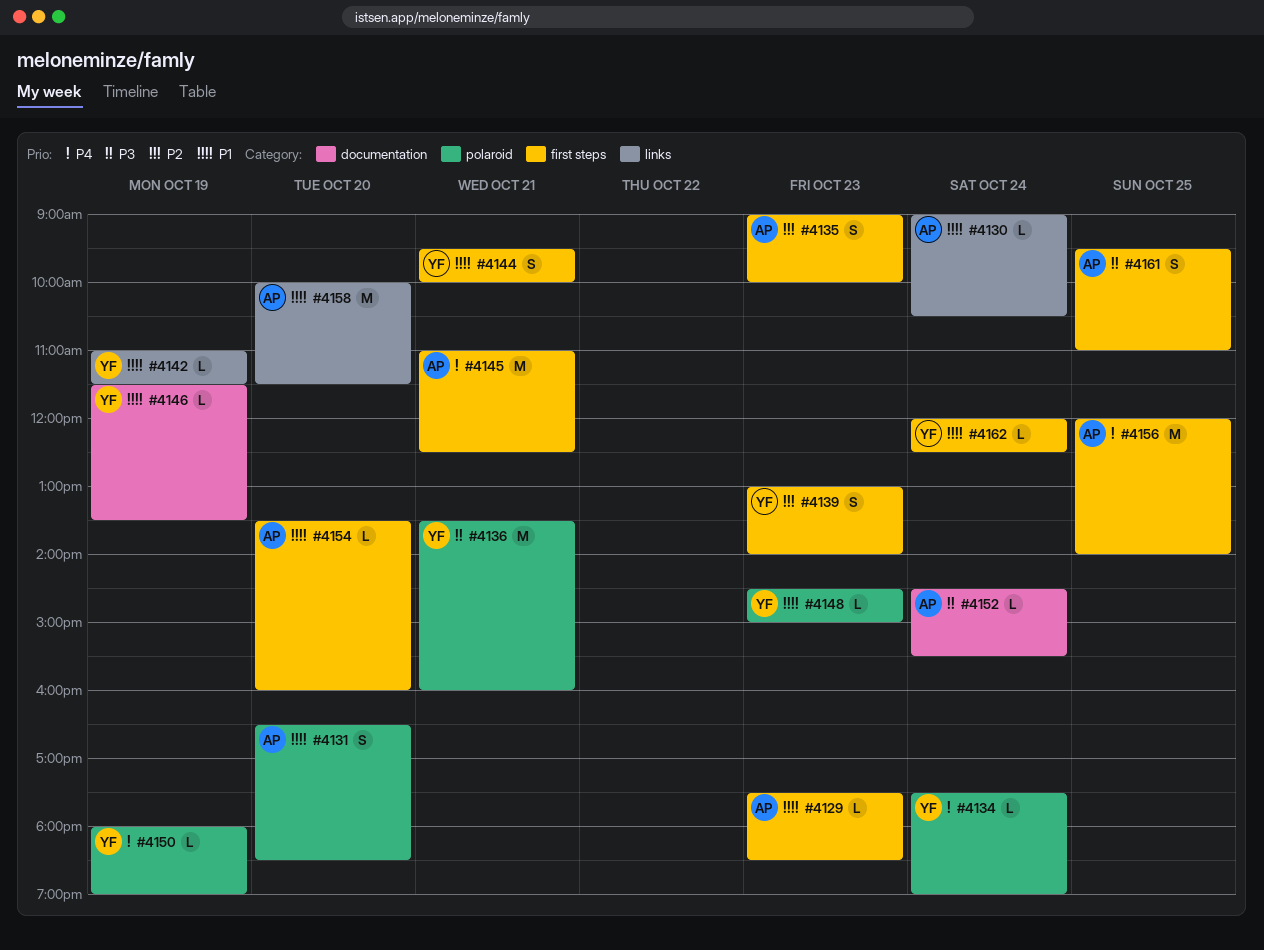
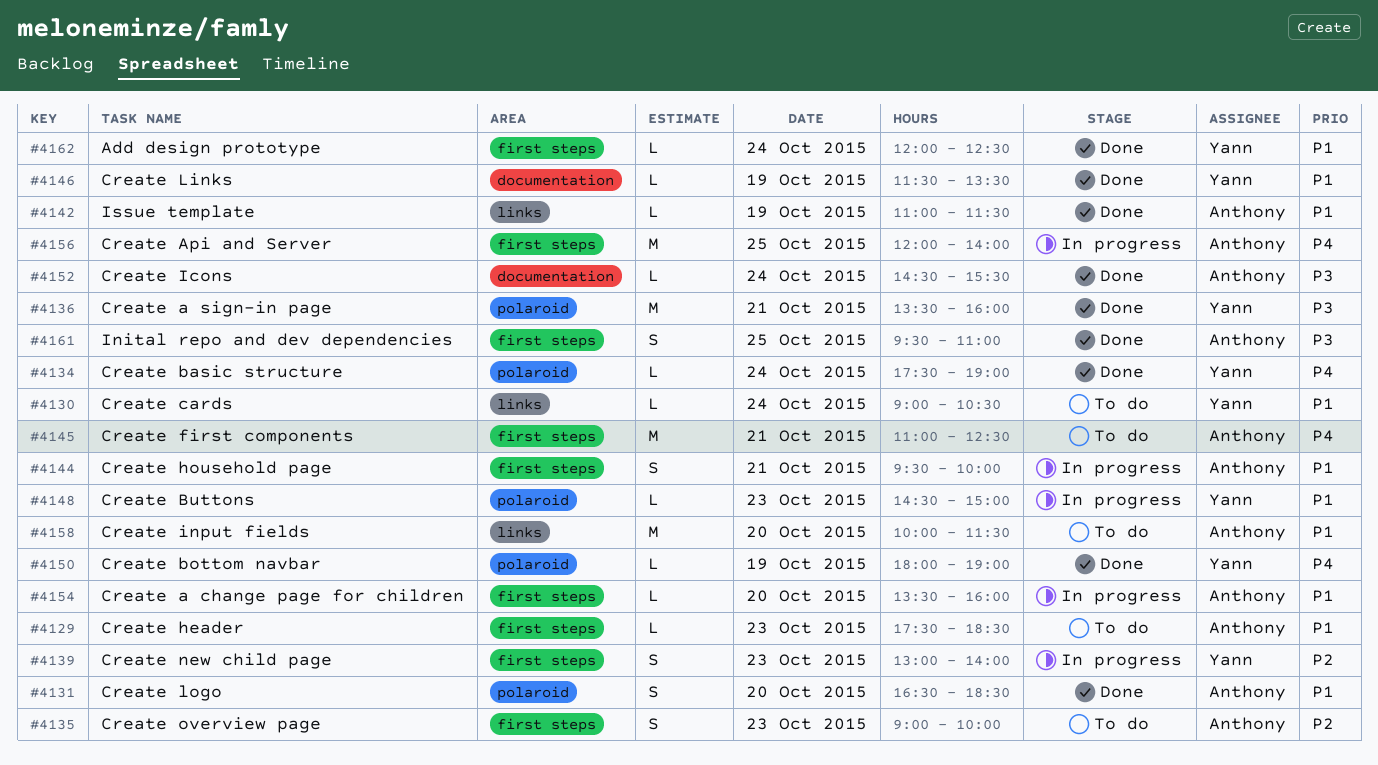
#4130, owner: Anthony -> Yann
#4142, owner: Yann -> Anthony
#4144, owner: Yann -> Anthony

